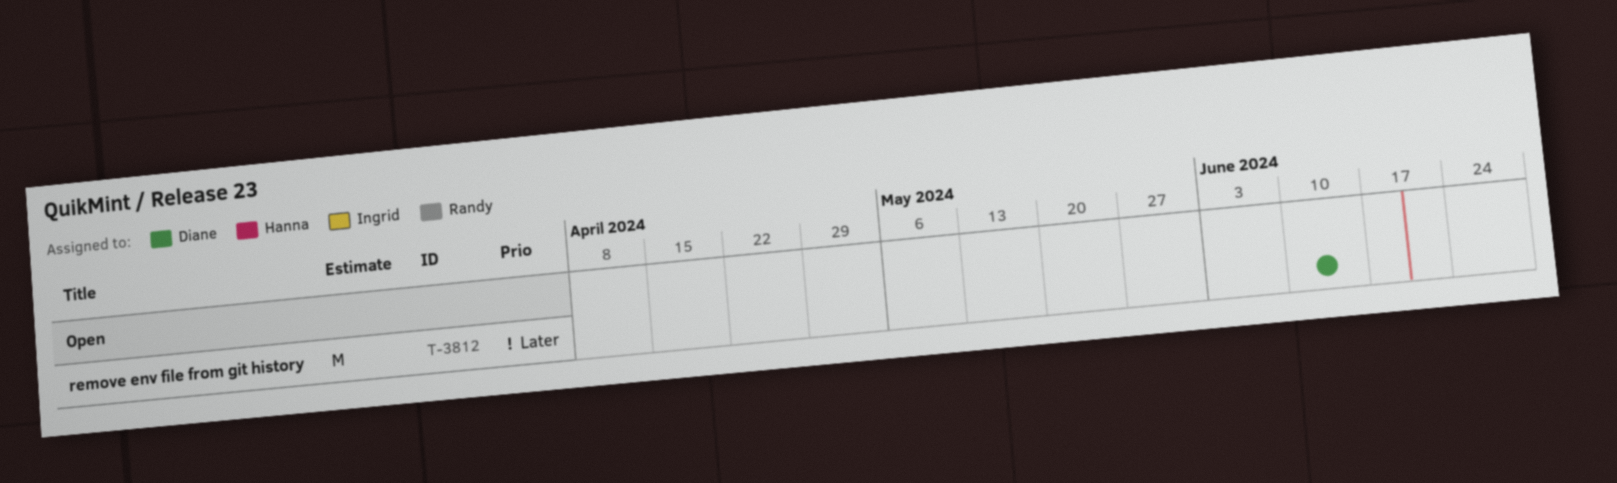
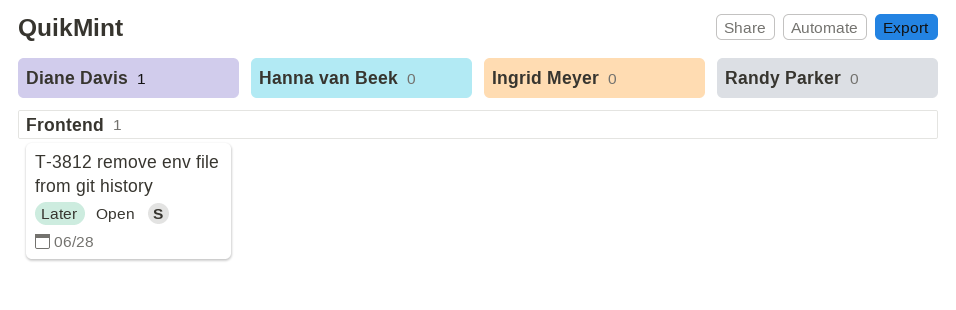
T-3812, estimate: M -> S
T-3812, due: Jun 14 -> Jun 28

